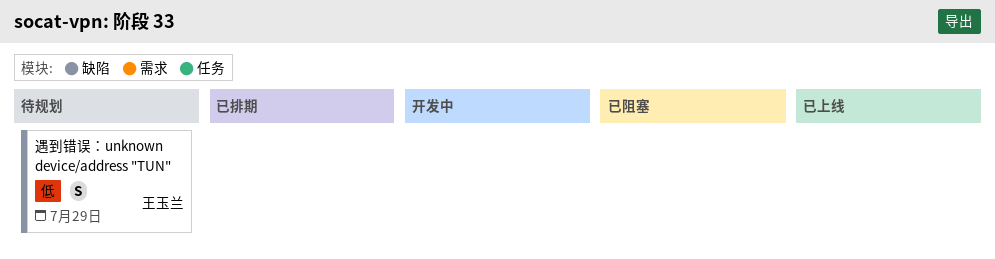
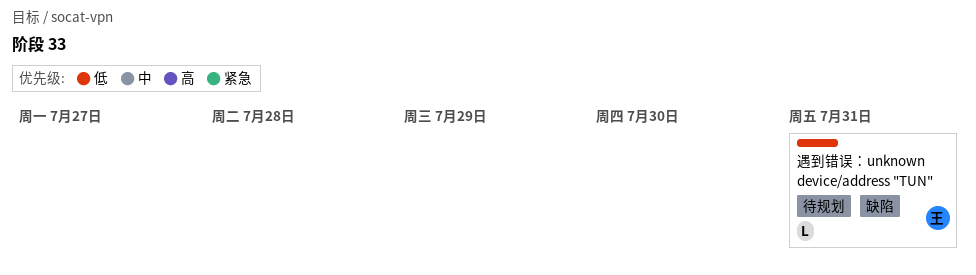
遇到错误：unknown device/address "TUN", estimate: S -> L
遇到错误：unknown device/address "TUN", due: Jul 29 -> Jul 31

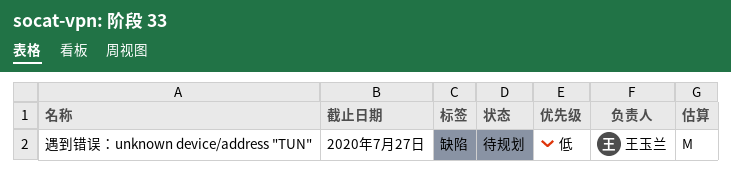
遇到错误：unknown device/address "TUN", estimate: L -> M
遇到错误：unknown device/address "TUN", due: Jul 31 -> Jul 27

